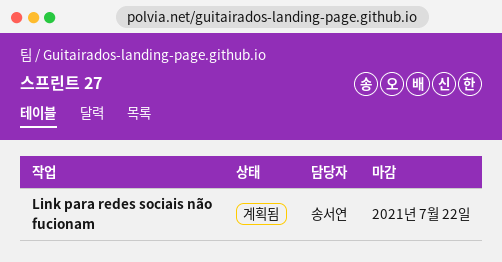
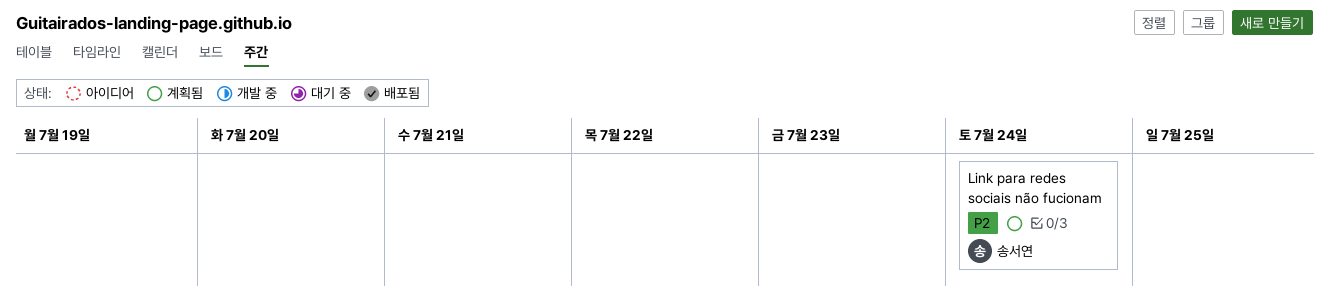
Link para redes sociais não fucionam, due: Jul 22 -> Jul 24

